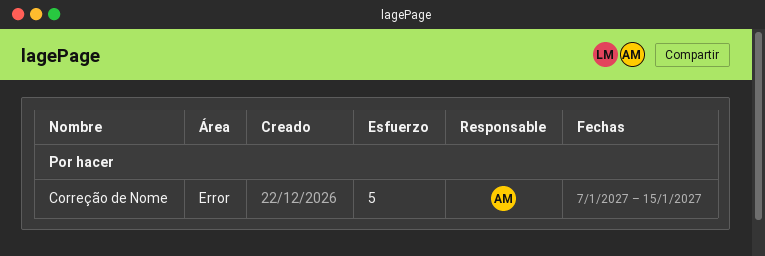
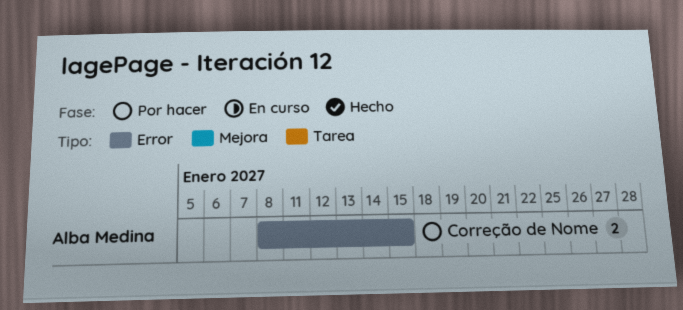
Correção de Nome, estimate: 5 -> 2
Correção de Nome, start: Jan 7 -> Jan 8

